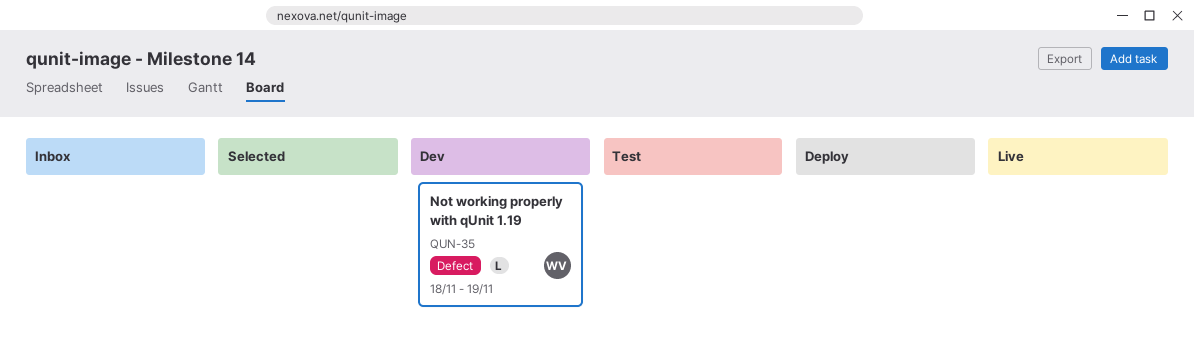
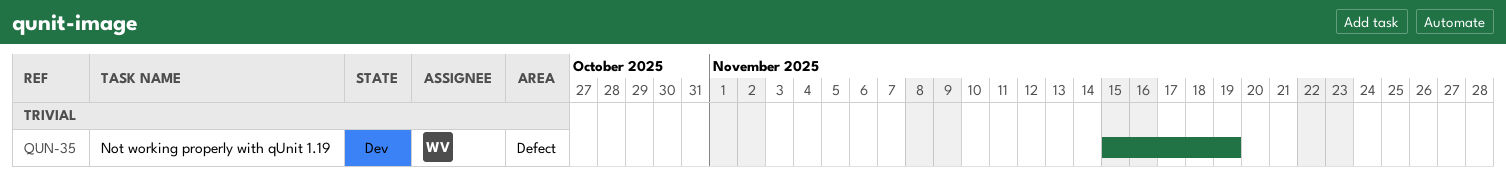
QUN-35, start: Nov 18 -> Nov 15

